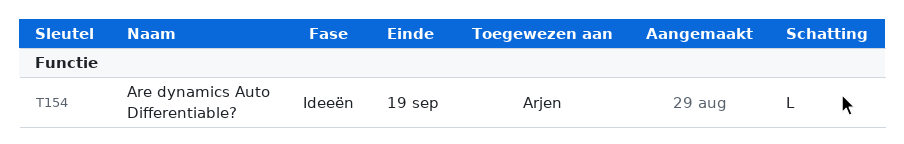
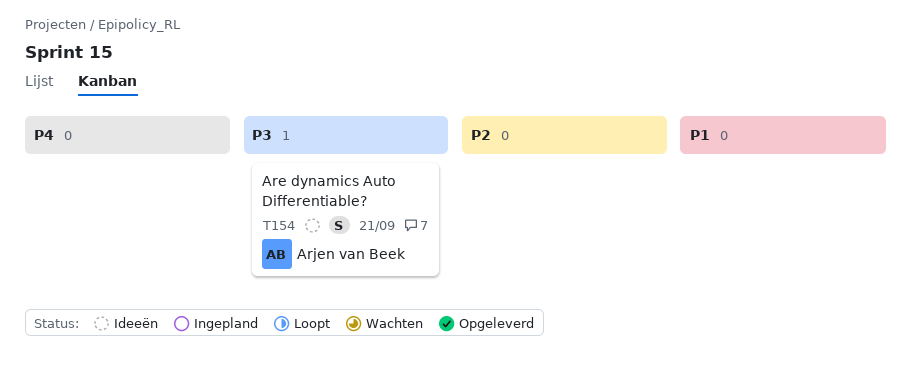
T154, estimate: L -> S
T154, due: Sep 19 -> Sep 21

